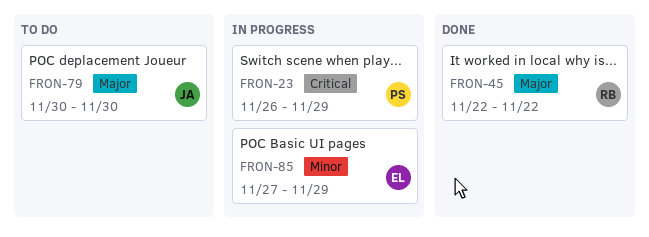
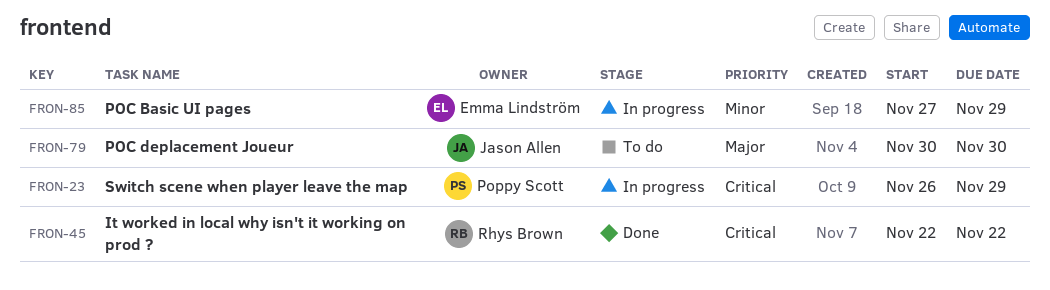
FRON-45, priority: Major -> Critical

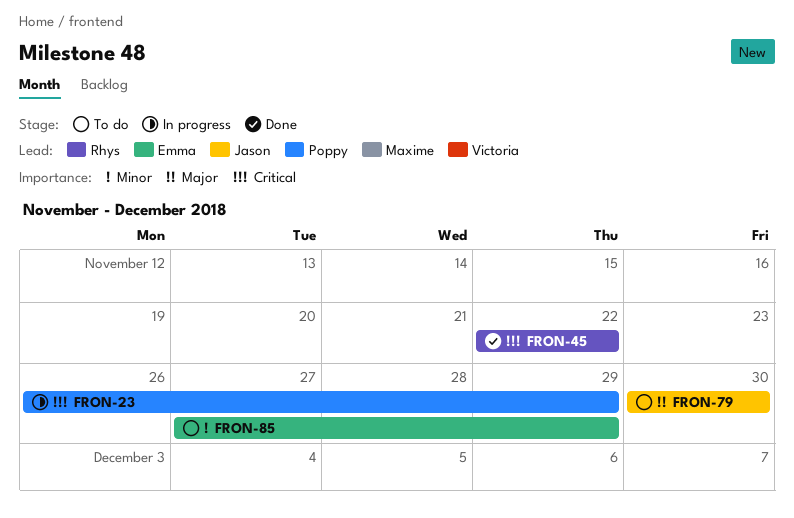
FRON-85, status: In progress -> To do

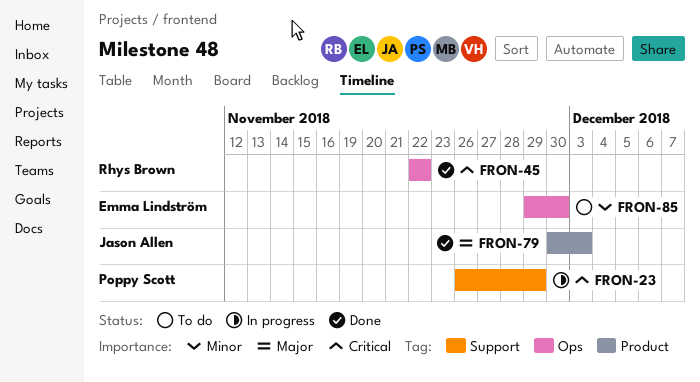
FRON-79, status: To do -> Done
FRON-79, due: Nov 30 -> Dec 3
FRON-85, start: Nov 27 -> Nov 29
FRON-85, due: Nov 29 -> Nov 30

